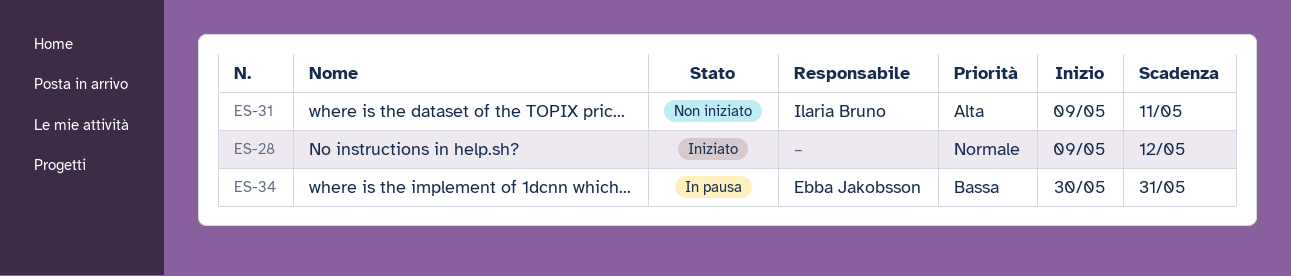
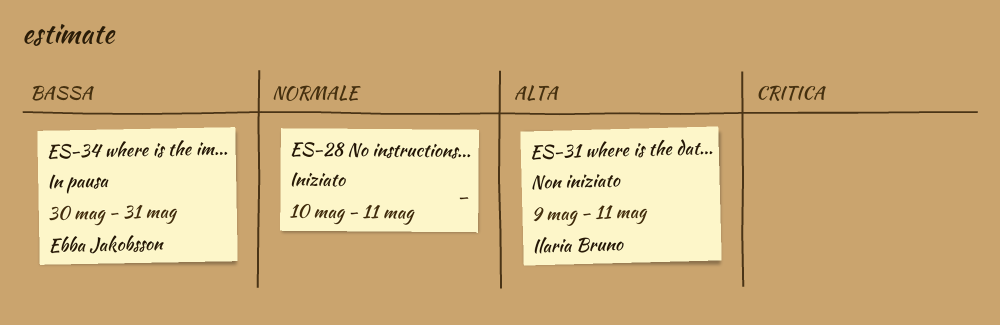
ES-28, start: May 9 -> May 10
ES-28, due: May 12 -> May 11

